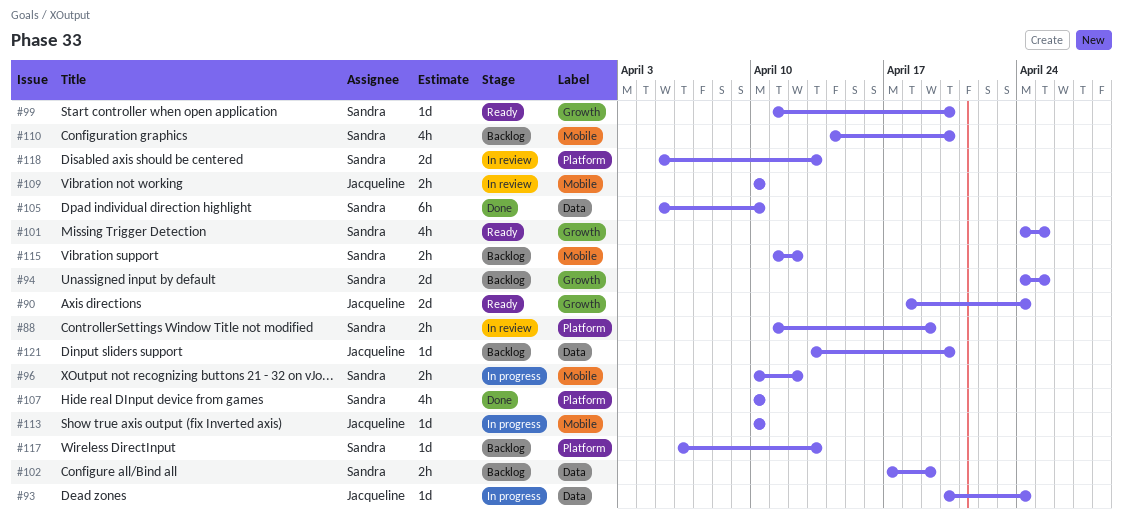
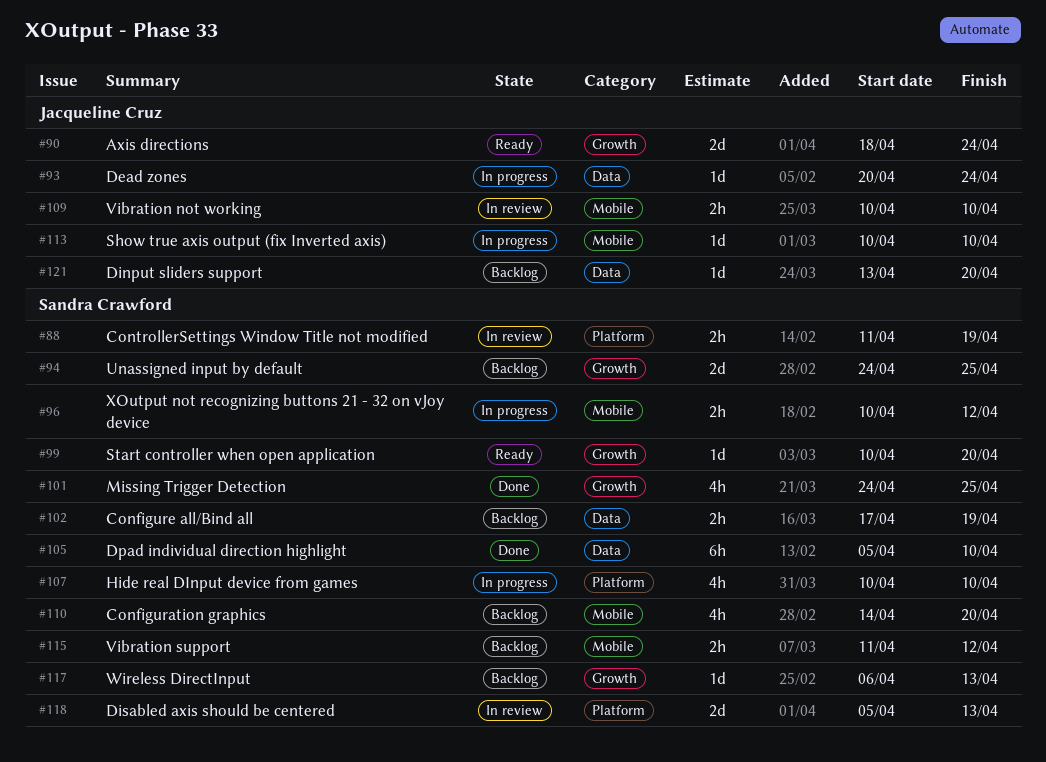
#99, start: Apr 11 -> Apr 10
#101, status: Ready -> Done
#107, status: Done -> In progress
#117, label: Platform -> Growth

